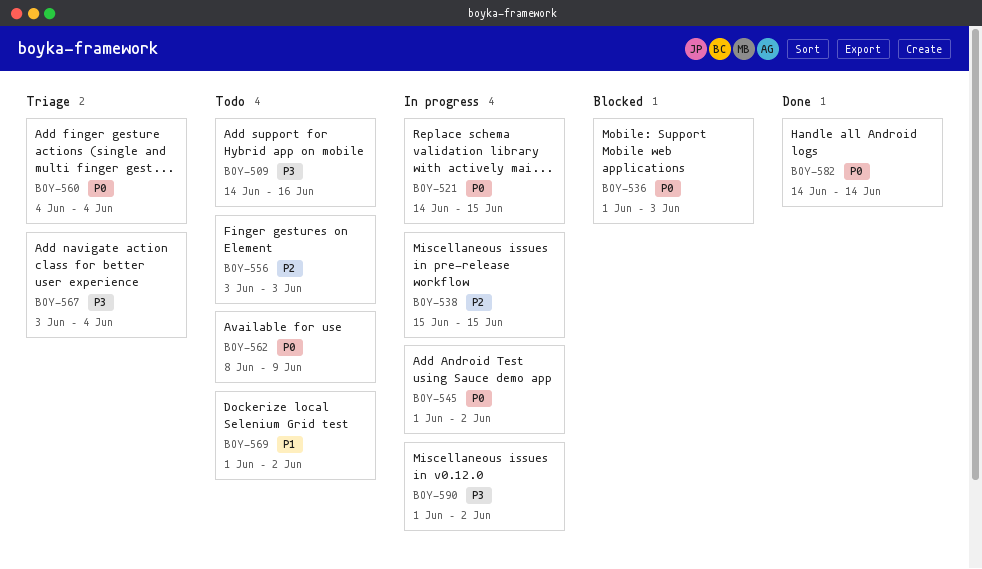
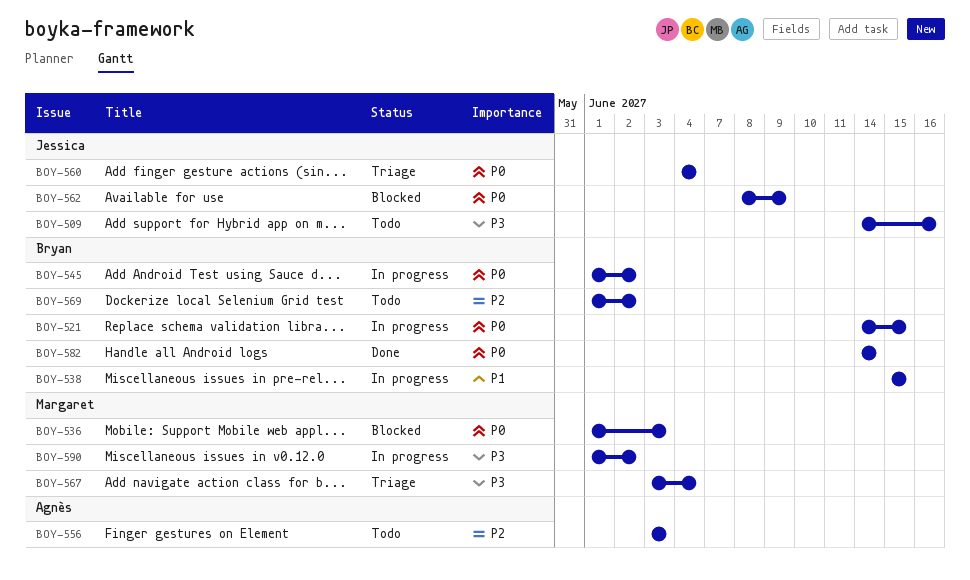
BOY-538, priority: P2 -> P1
BOY-562, status: Todo -> Blocked
BOY-569, priority: P1 -> P2

